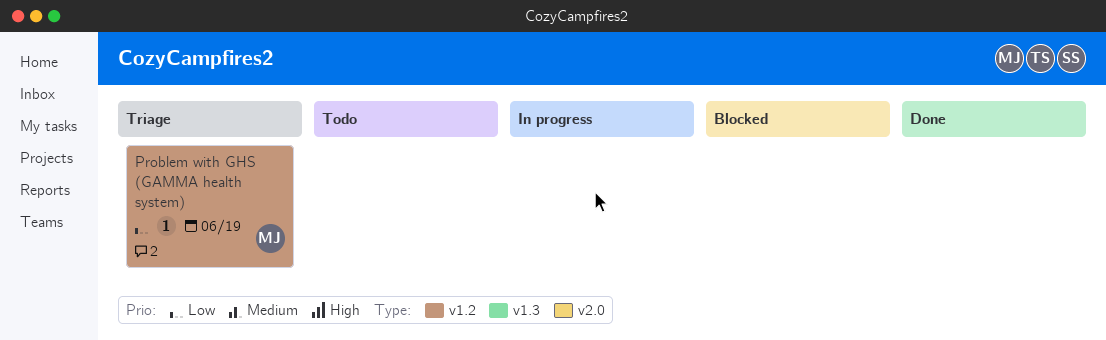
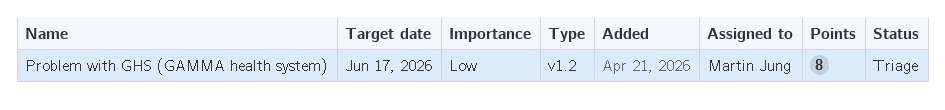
Problem with GHS (GAMMA health system), estimate: 1 -> 8
Problem with GHS (GAMMA health system), due: Jun 19 -> Jun 17

